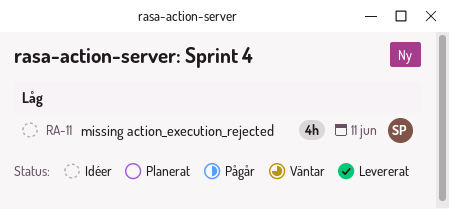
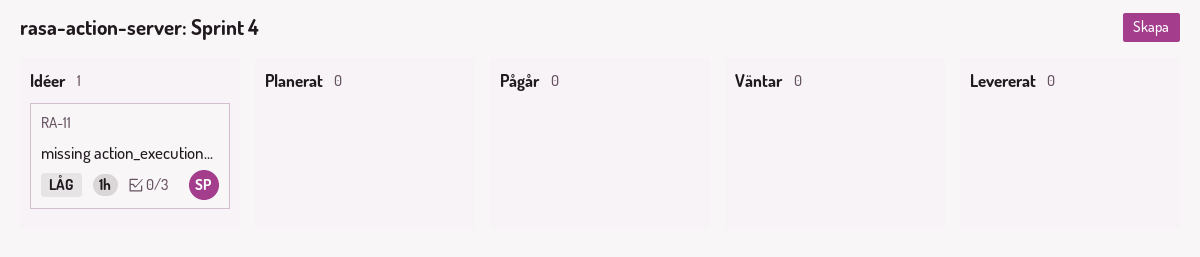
RA-11, estimate: 4h -> 1h

